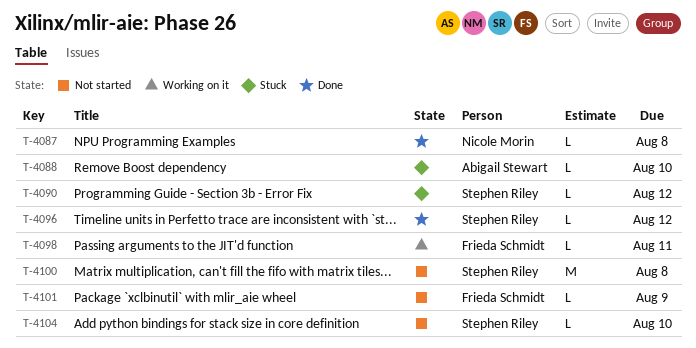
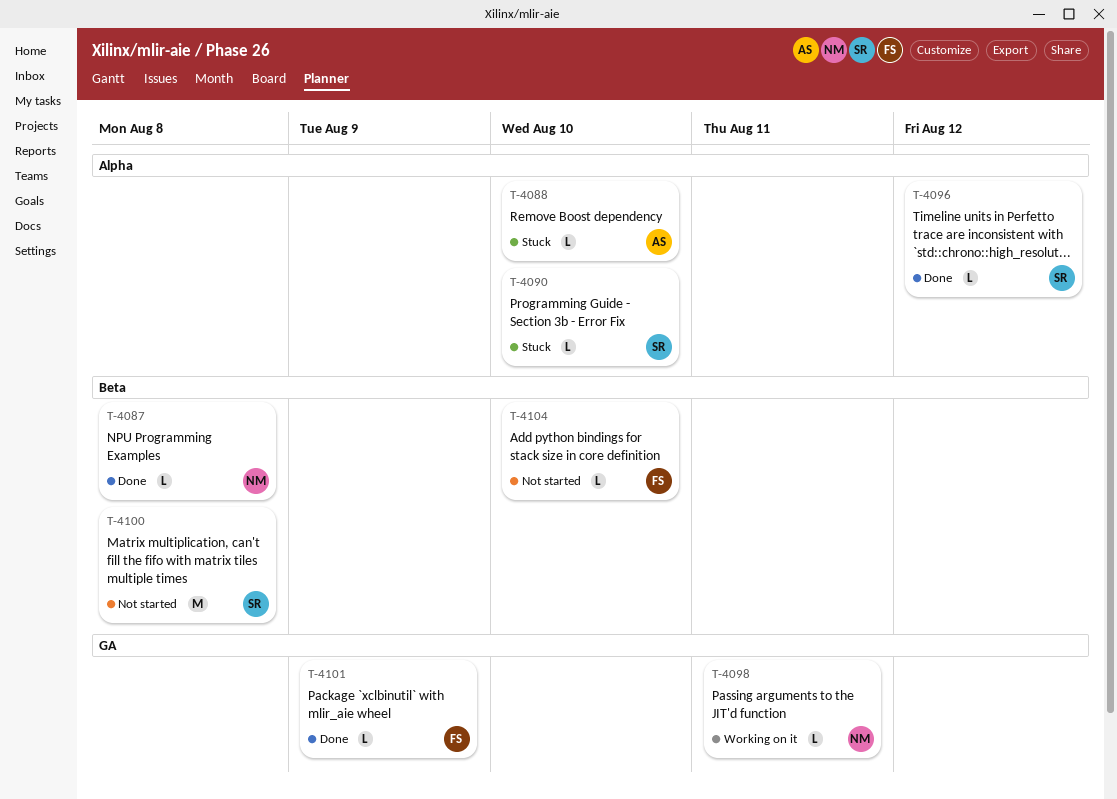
T-4090, due: Aug 12 -> Aug 10
T-4098, owner: Frieda Schmidt -> Nicole Morin
T-4101, status: Not started -> Done
T-4104, owner: Stephen Riley -> Frieda Schmidt

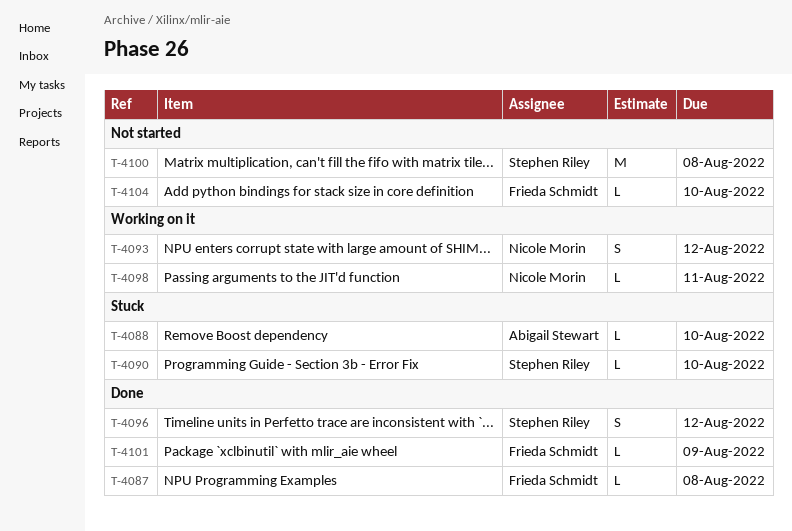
T-4087, owner: Nicole Morin -> Frieda Schmidt
T-4093: none -> present
T-4096, estimate: L -> S

